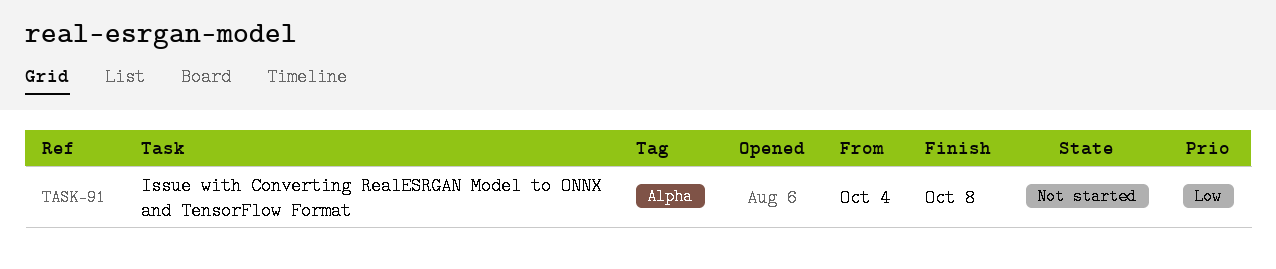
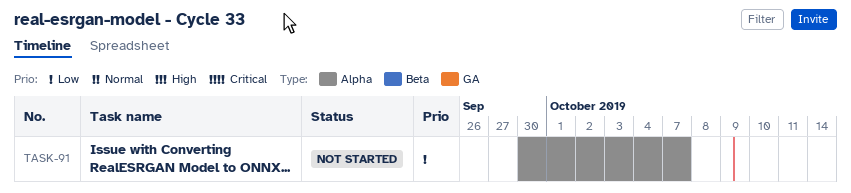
TASK-91, start: Oct 4 -> Sep 30
TASK-91, due: Oct 8 -> Oct 7

